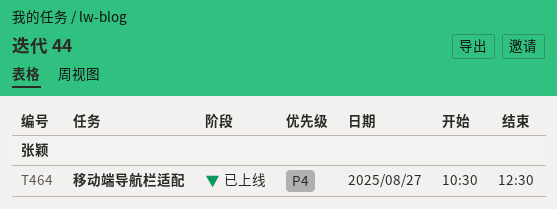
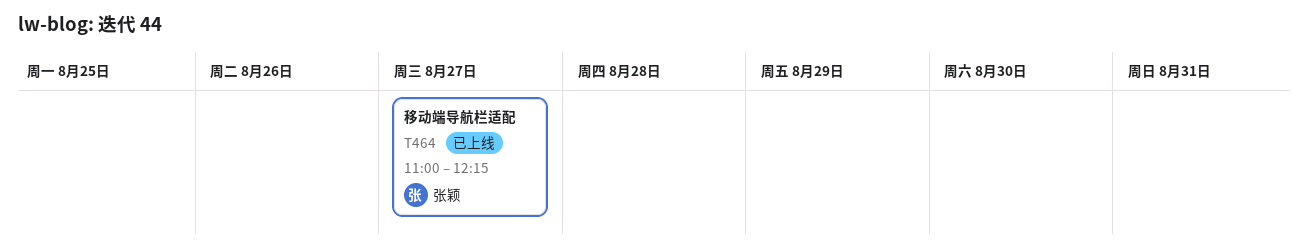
T464, begins: 10:30 -> 11:00
T464, ends: 12:30 -> 12:15

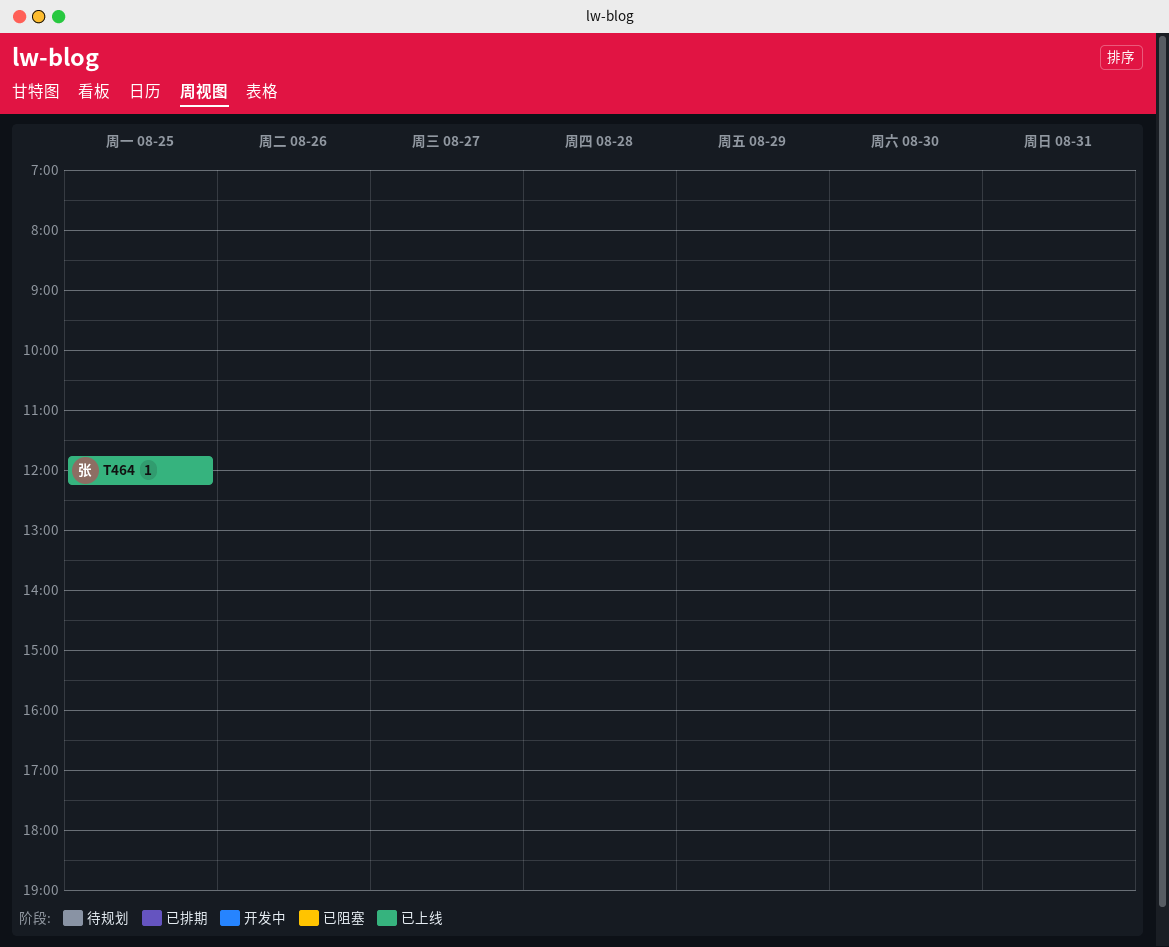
T464, day: Aug 27 -> Aug 25
T464, begins: 11:00 -> 11:45

